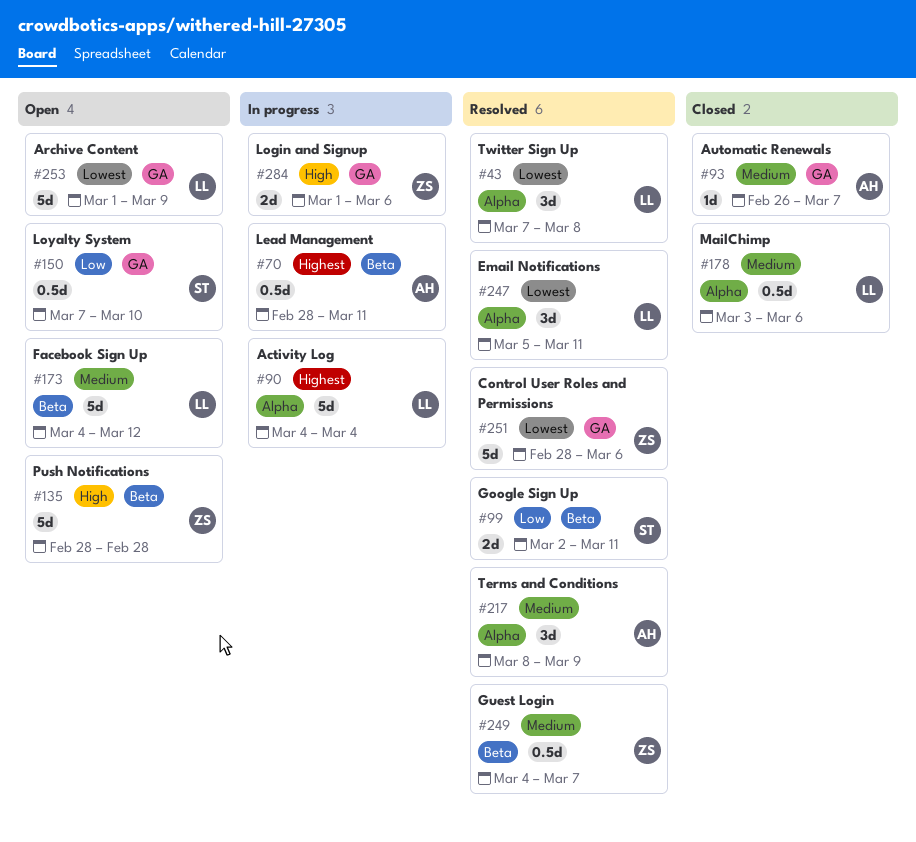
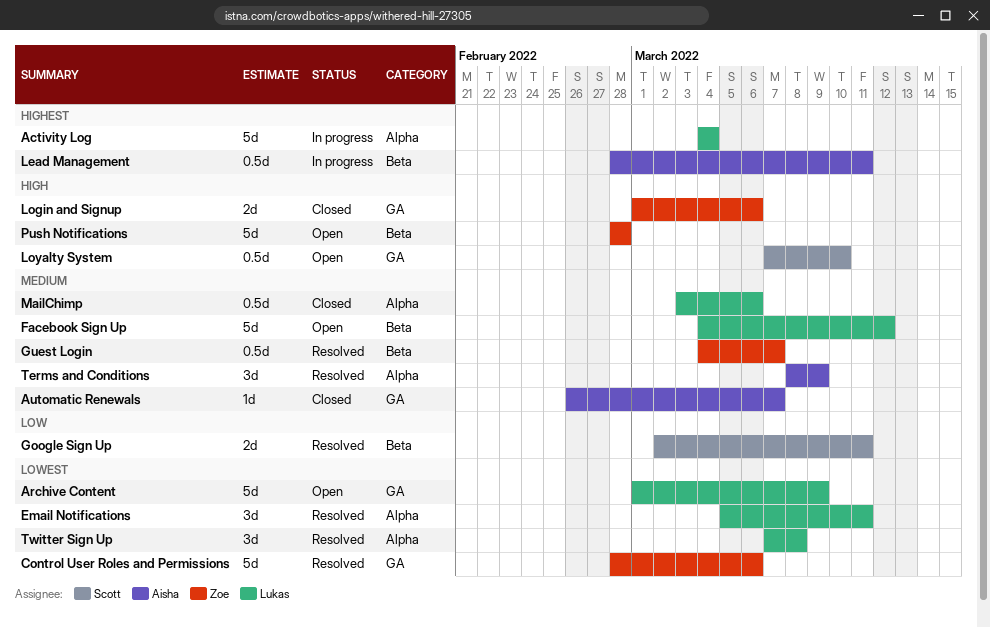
Login and Signup, status: In progress -> Closed
Loyalty System, priority: Low -> High

